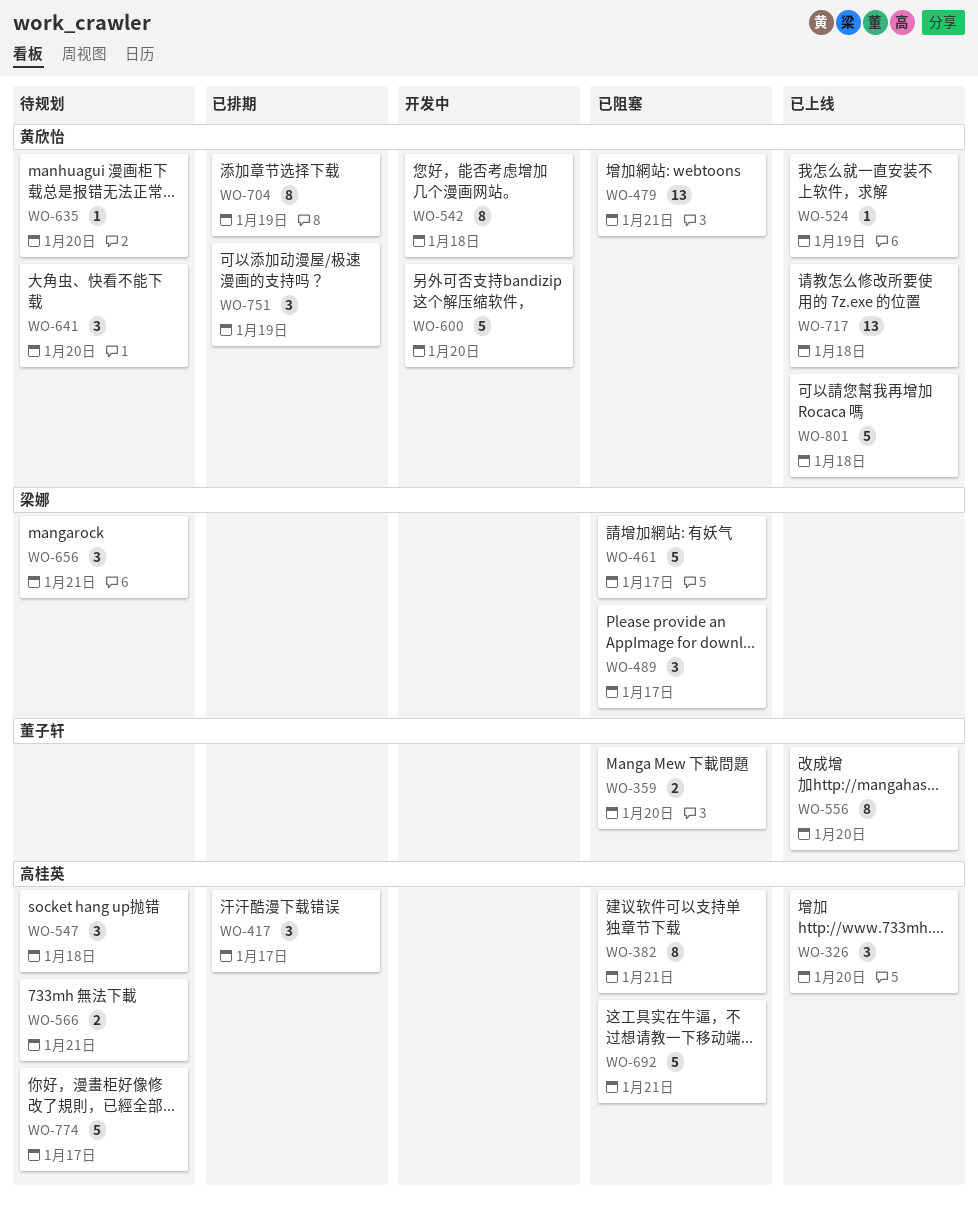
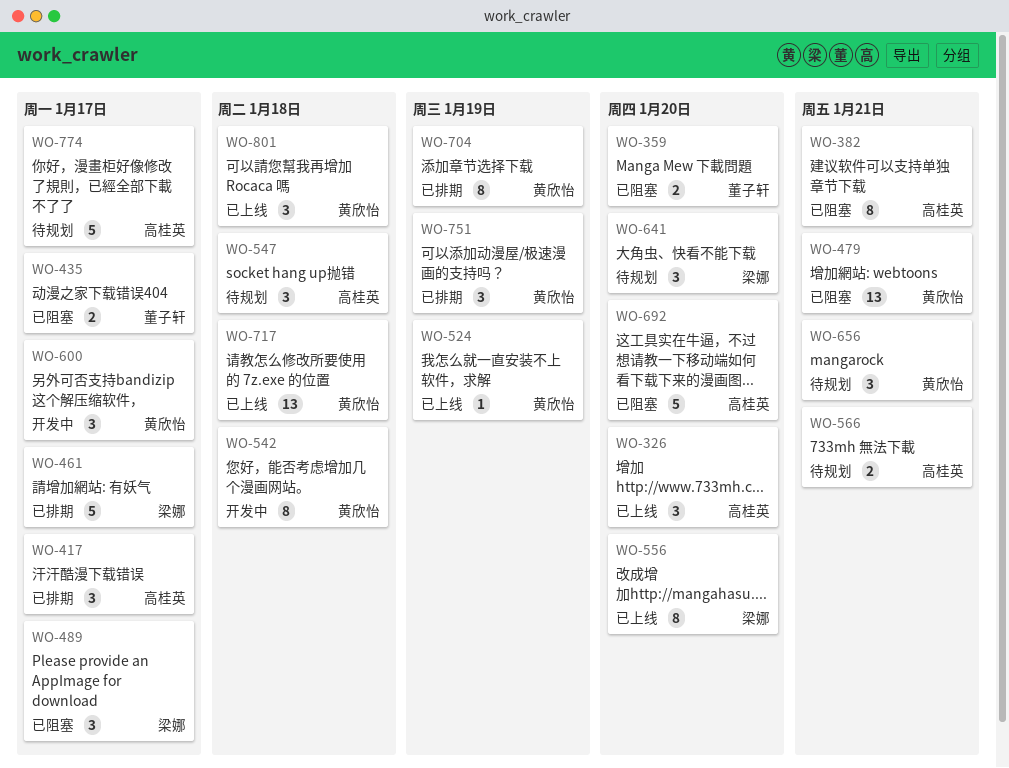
WO-435: none -> present
WO-461, status: 已阻塞 -> 已排期
WO-556, owner: 董子轩 -> 梁娜
WO-600, estimate: 5 -> 3
WO-600, due: Jan 20 -> Jan 17
WO-635: present -> none
WO-641, owner: 黄欣怡 -> 梁娜
WO-656, owner: 梁娜 -> 黄欣怡
WO-692, due: Jan 21 -> Jan 20
WO-801, estimate: 5 -> 3

